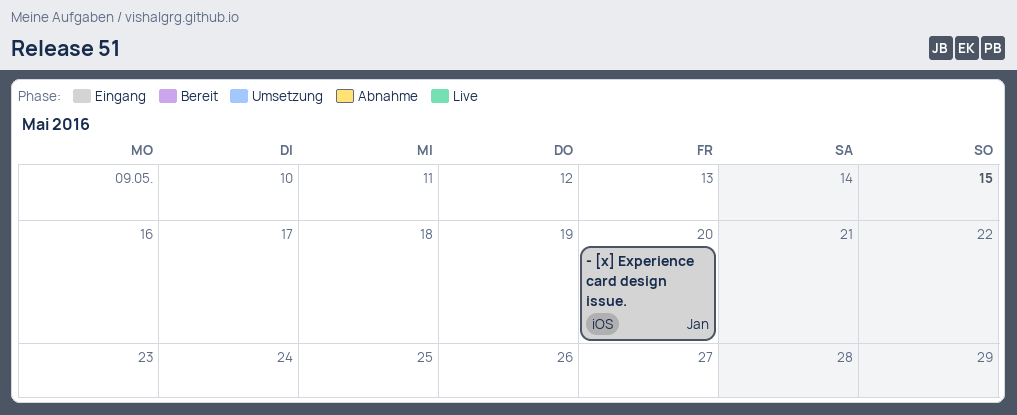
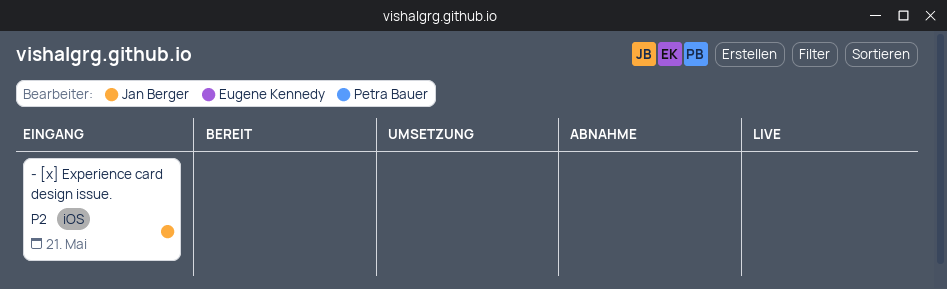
- [x] Experience card design issue., due: May 20 -> May 21

